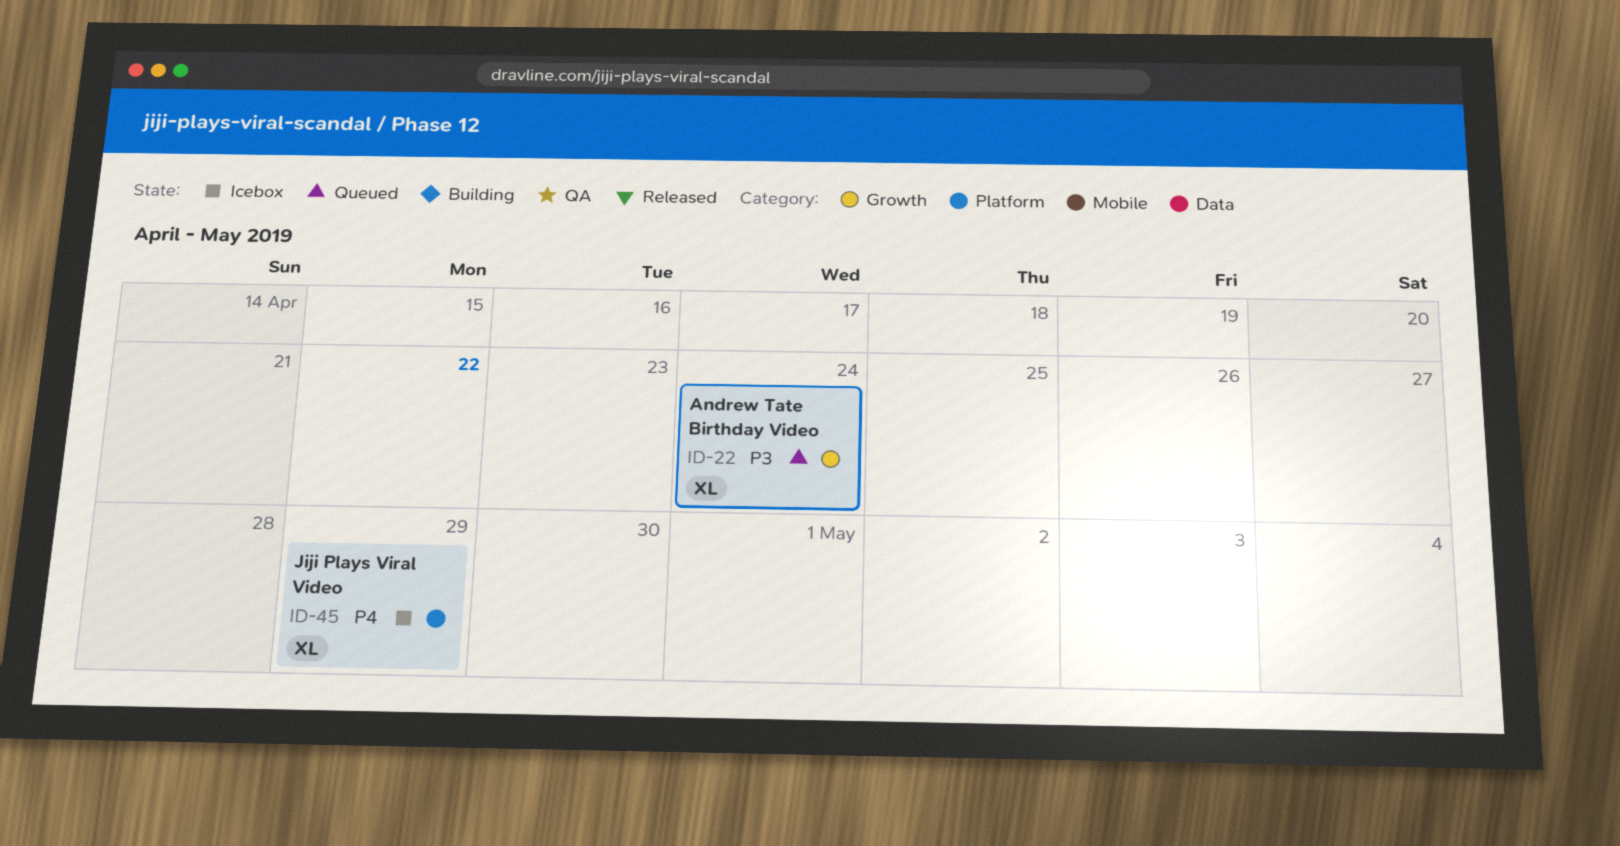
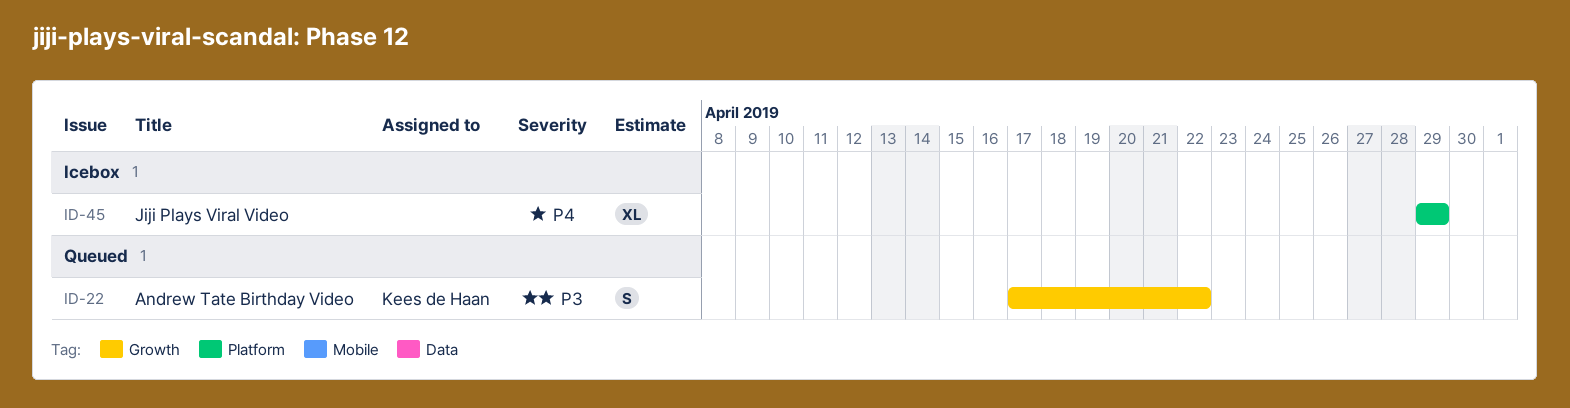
ID-22, estimate: XL -> S
ID-22, due: Apr 24 -> Apr 22

